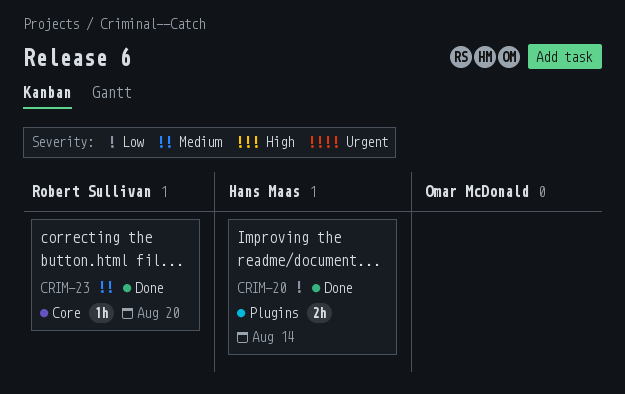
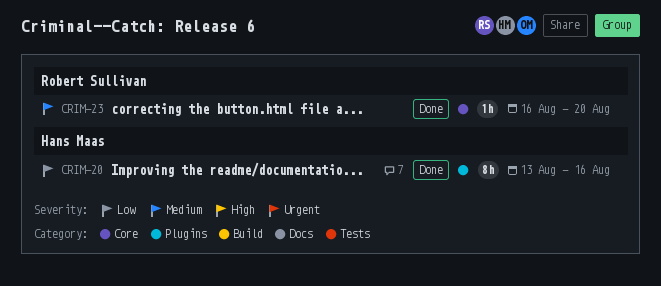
CRIM-20, estimate: 2h -> 8h
CRIM-20, due: Aug 14 -> Aug 16

